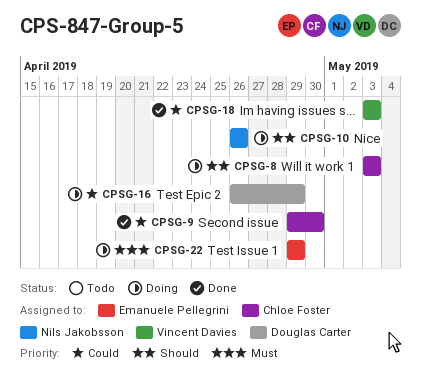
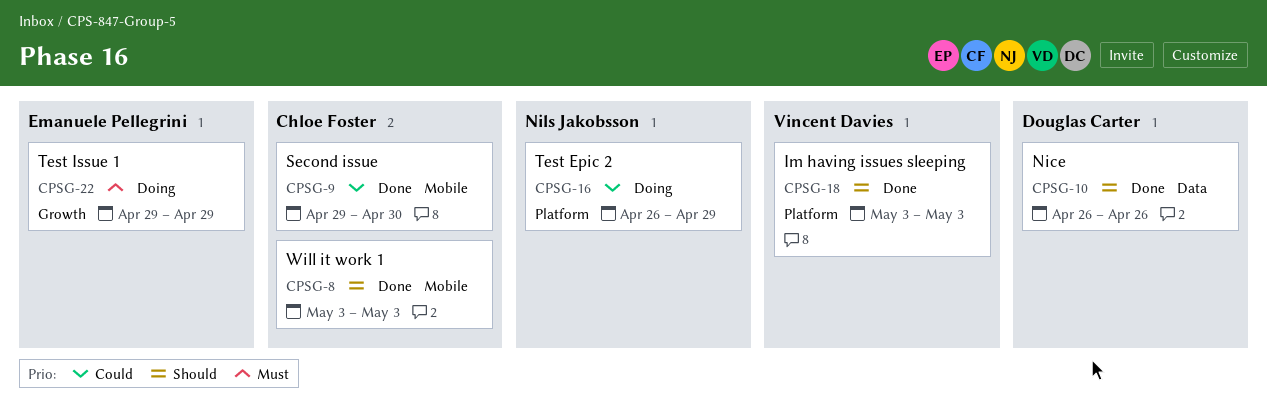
CPSG-8, status: Doing -> Done
CPSG-10, status: Doing -> Done
CPSG-10, owner: Nils Jakobsson -> Douglas Carter
CPSG-16, owner: Douglas Carter -> Nils Jakobsson
CPSG-18, priority: Could -> Should

